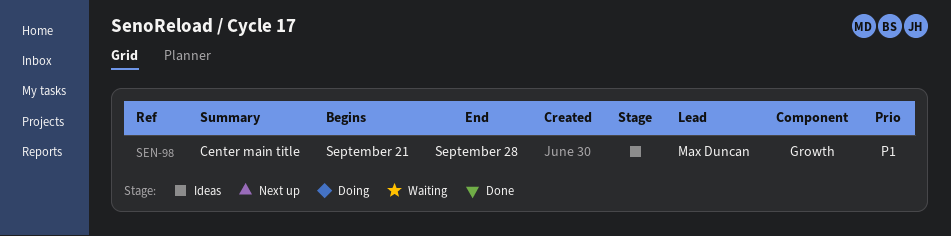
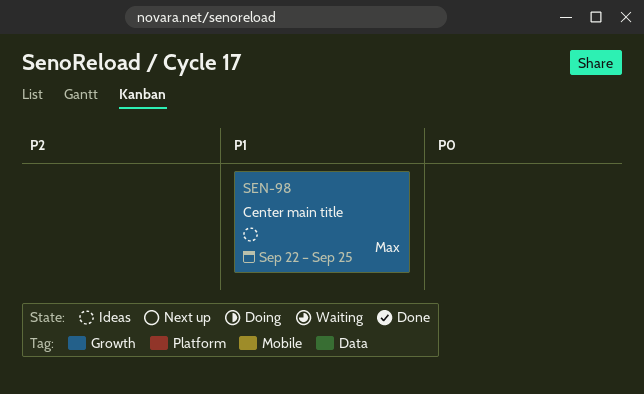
SEN-98, start: Sep 21 -> Sep 22
SEN-98, due: Sep 28 -> Sep 25

